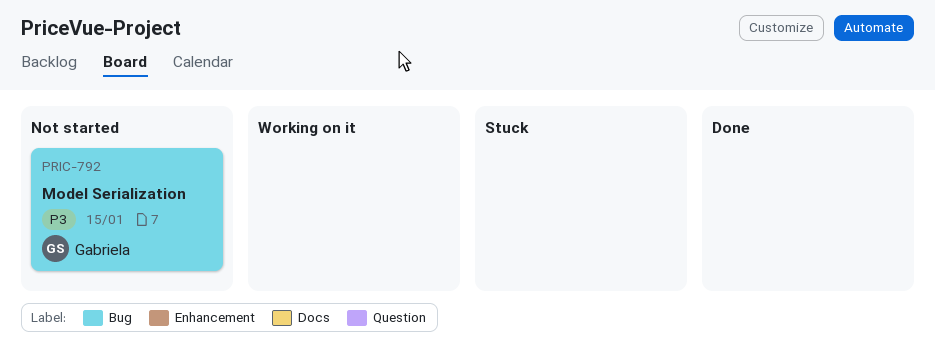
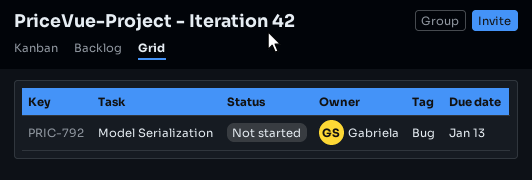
PRIC-792, due: Jan 15 -> Jan 13

